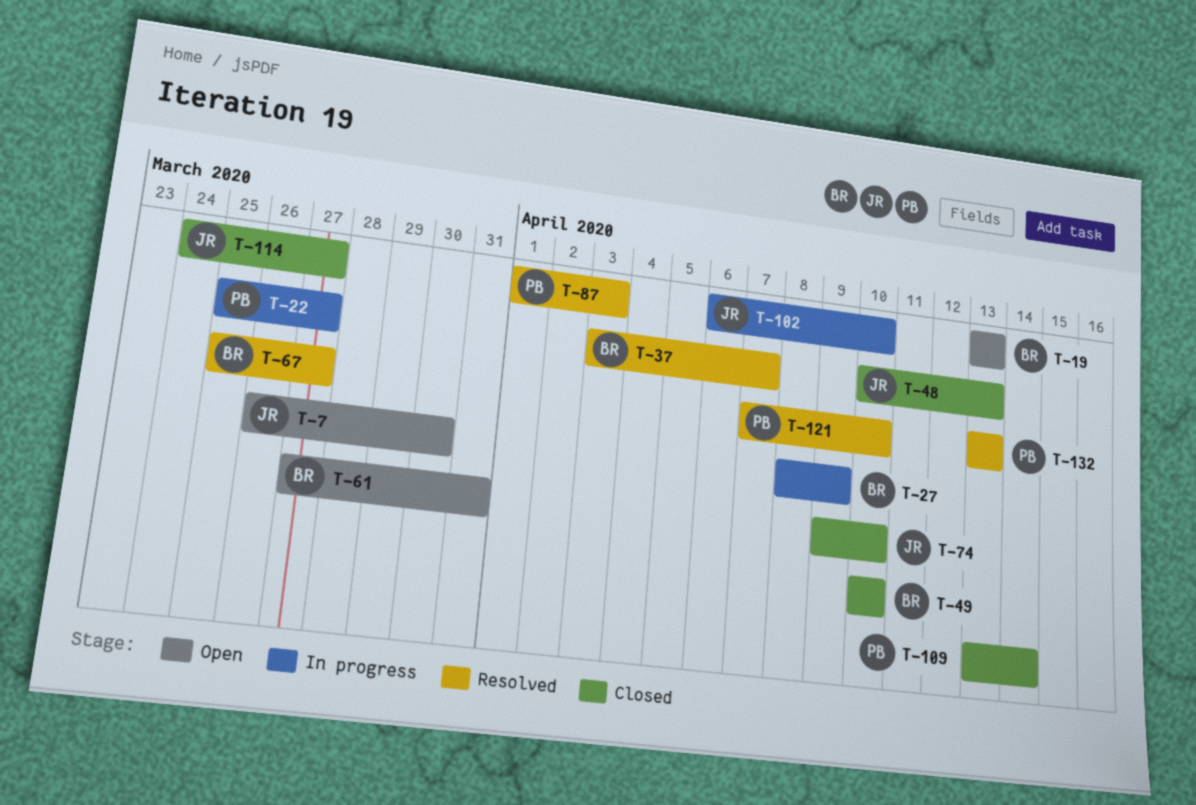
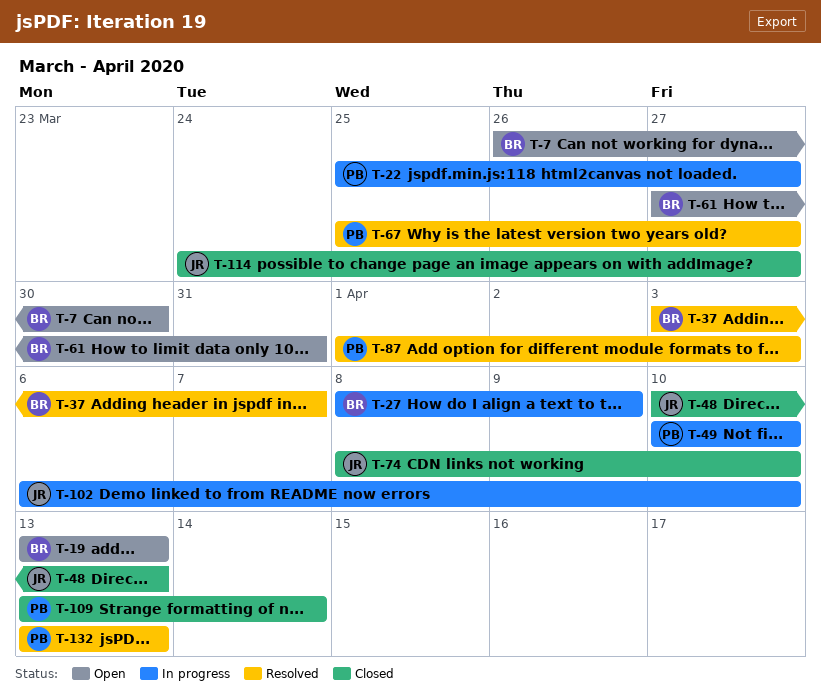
T-7, owner: JR -> BR
T-49, status: Closed -> In progress
T-49, owner: BR -> PB
T-67, owner: BR -> PB
T-74, start: Apr 9 -> Apr 8
T-121: present -> none

